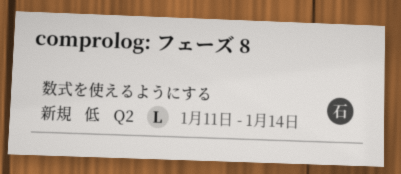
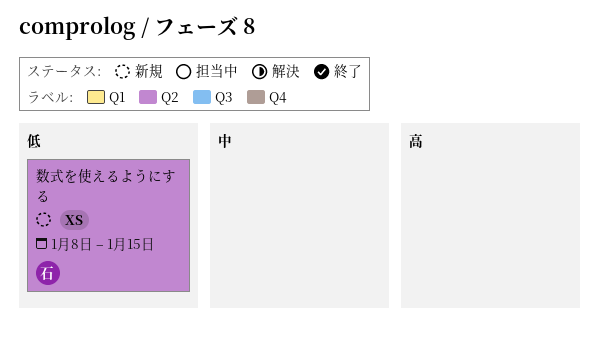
数式を使えるようにする, estimate: L -> XS
数式を使えるようにする, start: Jan 11 -> Jan 8
数式を使えるようにする, due: Jan 14 -> Jan 15

